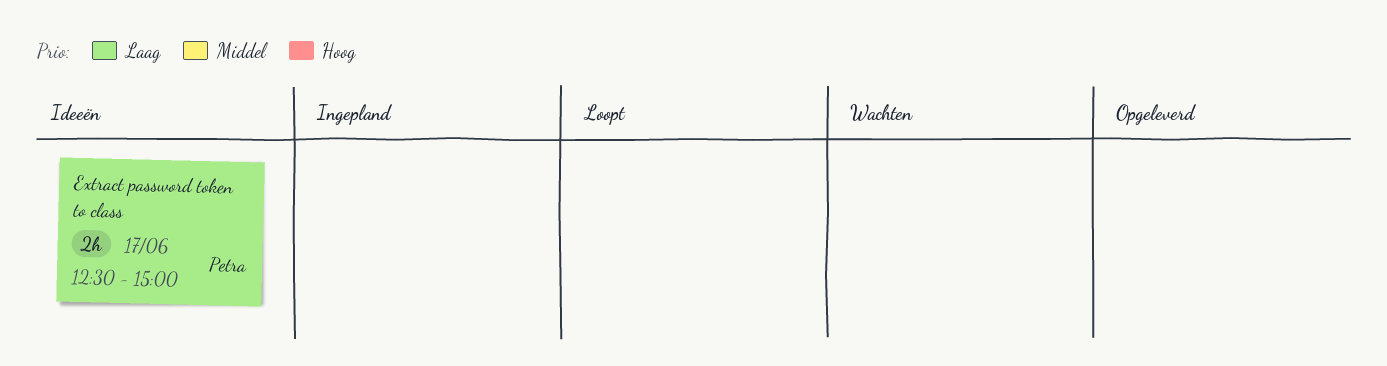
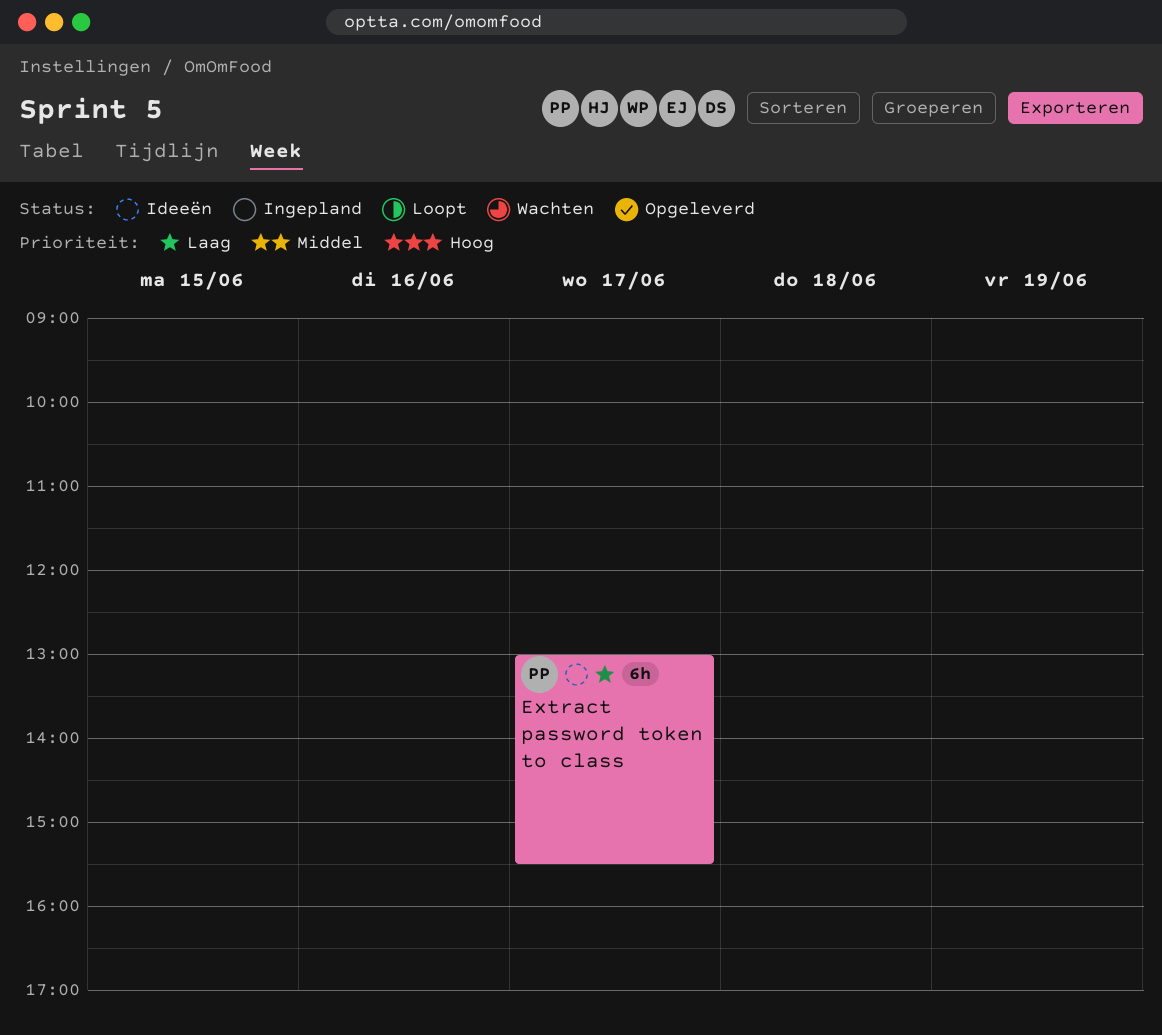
Extract password token to class, estimate: 2h -> 6h
Extract password token to class, begins: 12:30 -> 13:00
Extract password token to class, ends: 15:00 -> 15:30

